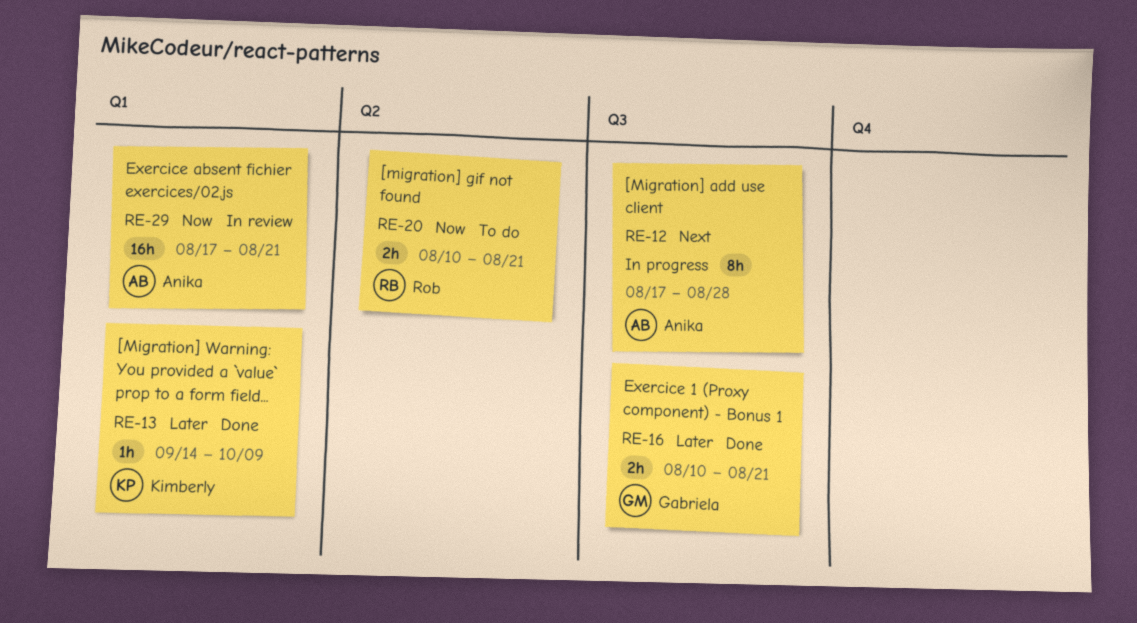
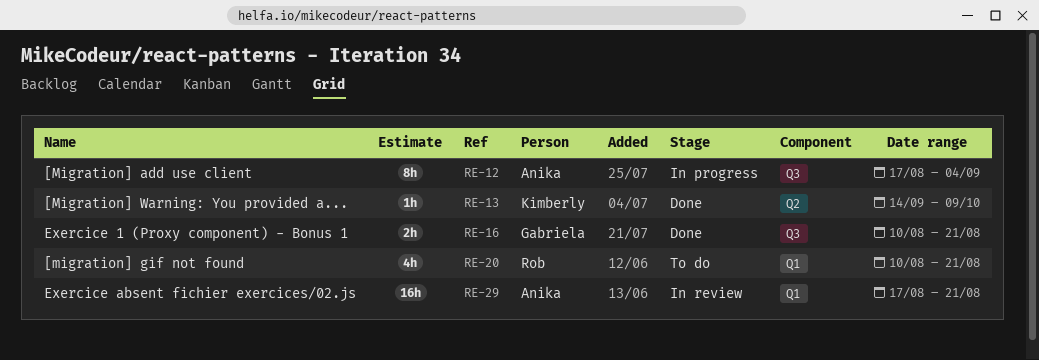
RE-12, due: Aug 28 -> Sep 4
RE-13, label: Q1 -> Q2
RE-20, label: Q2 -> Q1
RE-20, estimate: 2h -> 4h

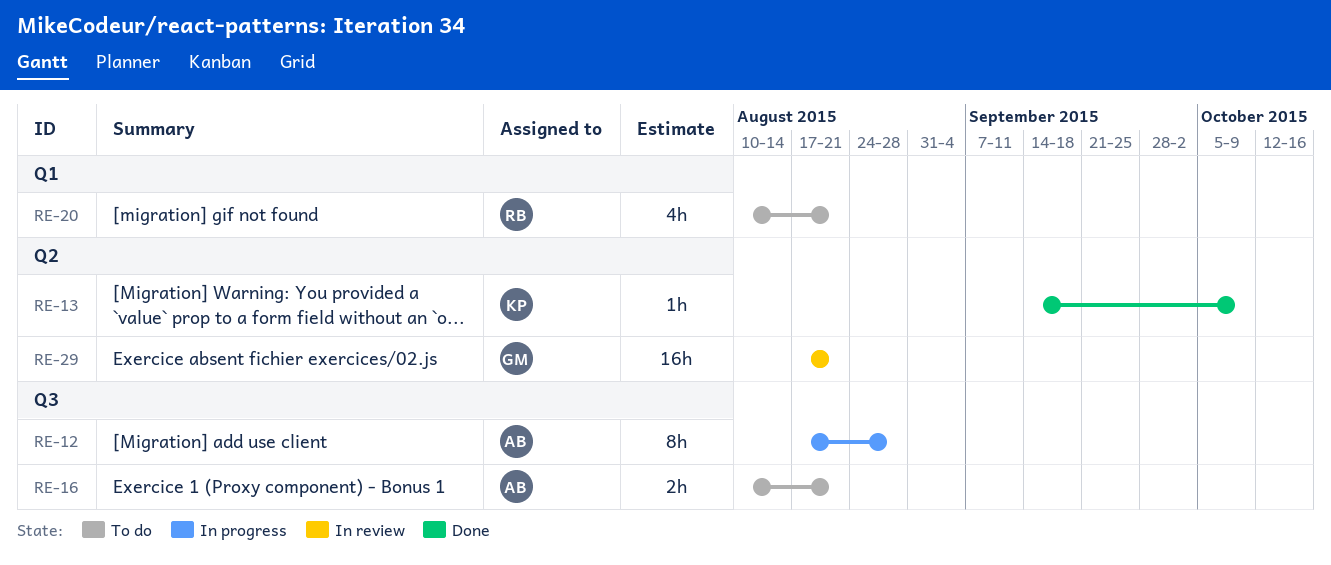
RE-12, due: Sep 4 -> Aug 28
RE-16, status: Done -> To do
RE-16, owner: Gabriela -> Anika
RE-29, owner: Anika -> Gabriela
RE-29, label: Q1 -> Q2

